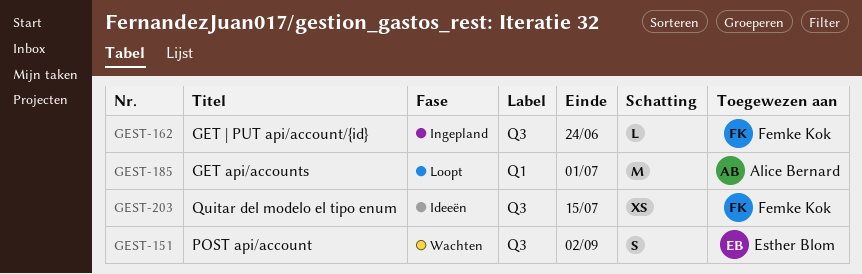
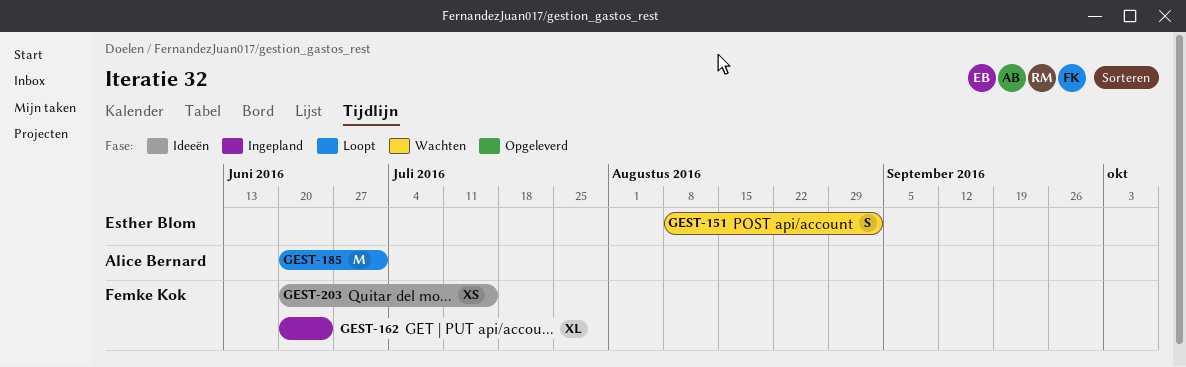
GEST-162, estimate: L -> XL

